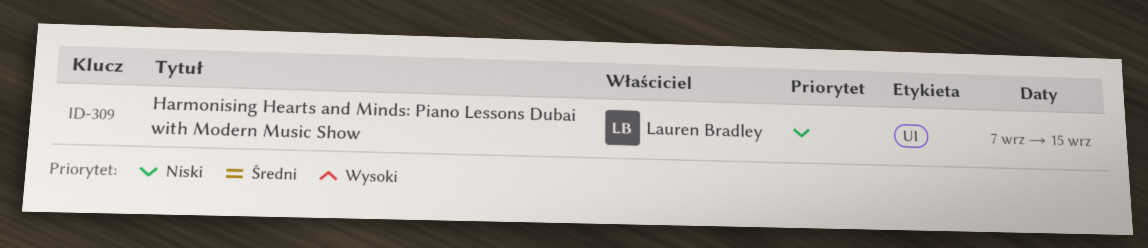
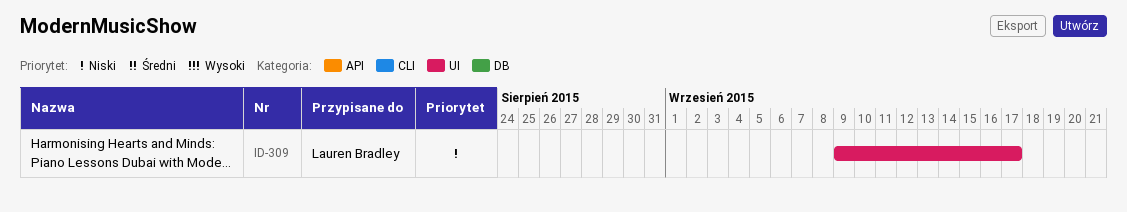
ID-309, start: Sep 7 -> Sep 9
ID-309, due: Sep 15 -> Sep 17

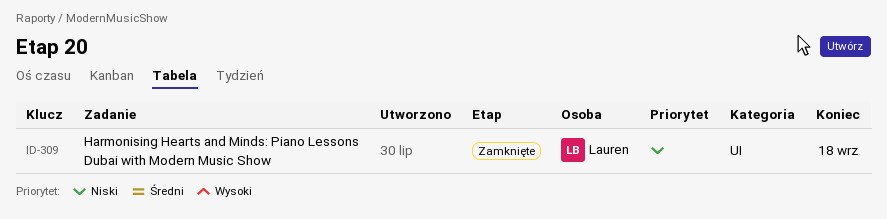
ID-309, due: Sep 17 -> Sep 18

